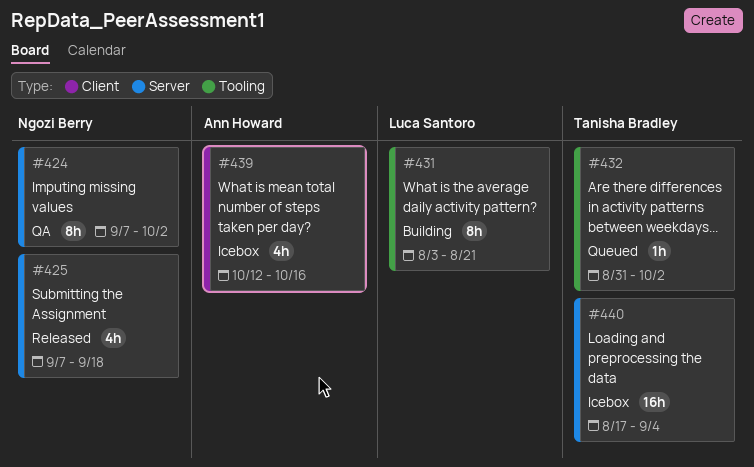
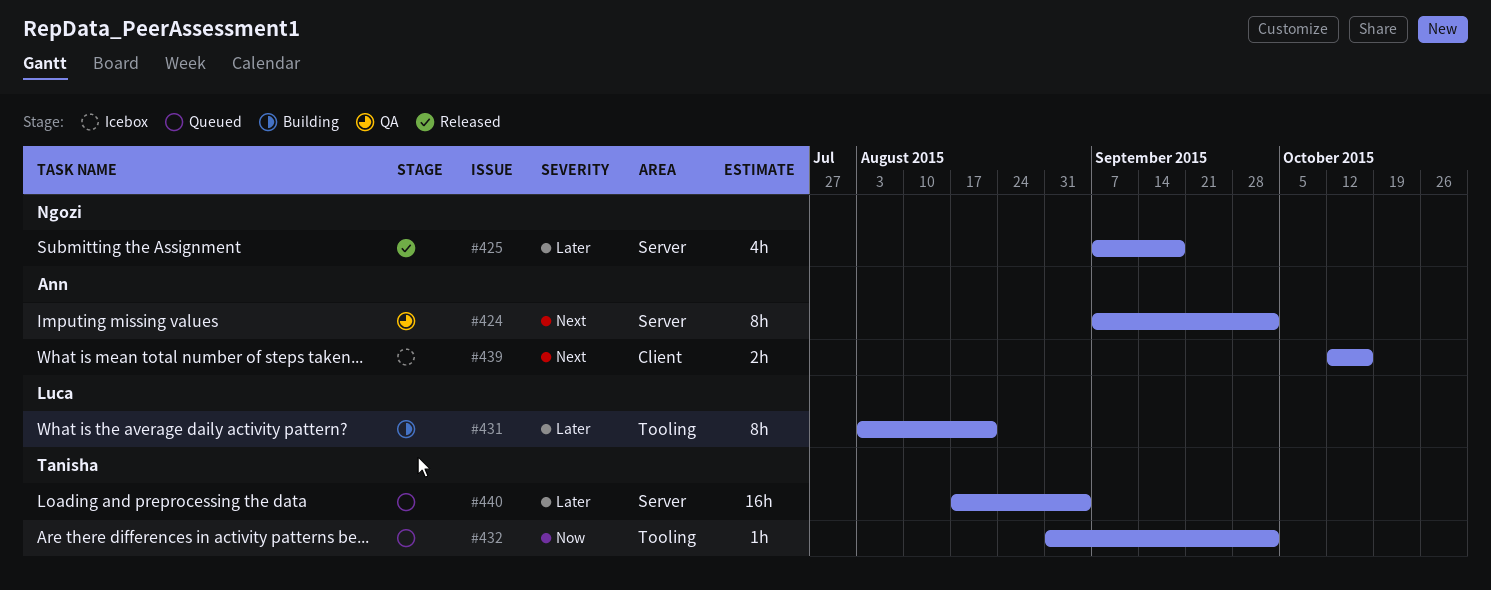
#424, owner: Ngozi Berry -> Ann Howard
#439, estimate: 4h -> 2h
#440, status: Icebox -> Queued

